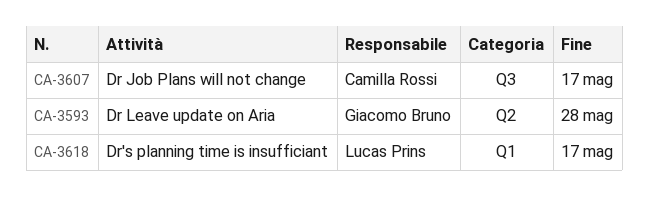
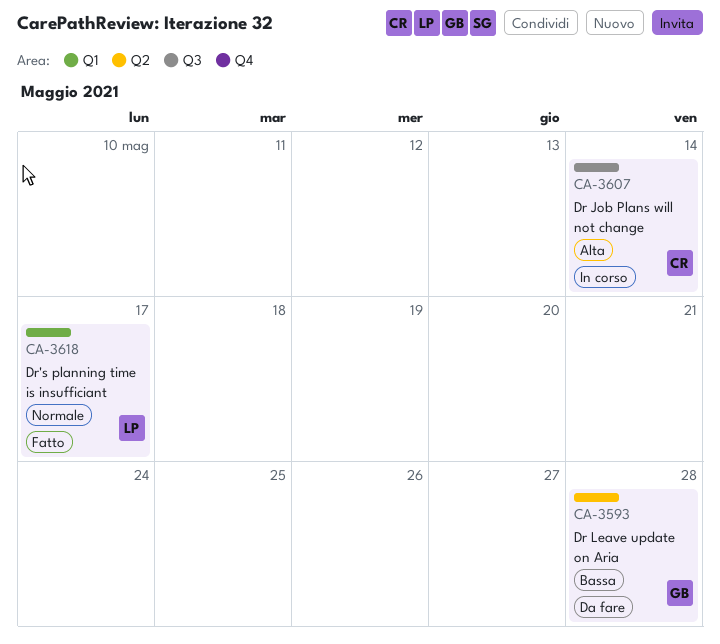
CA-3607, due: May 17 -> May 14

